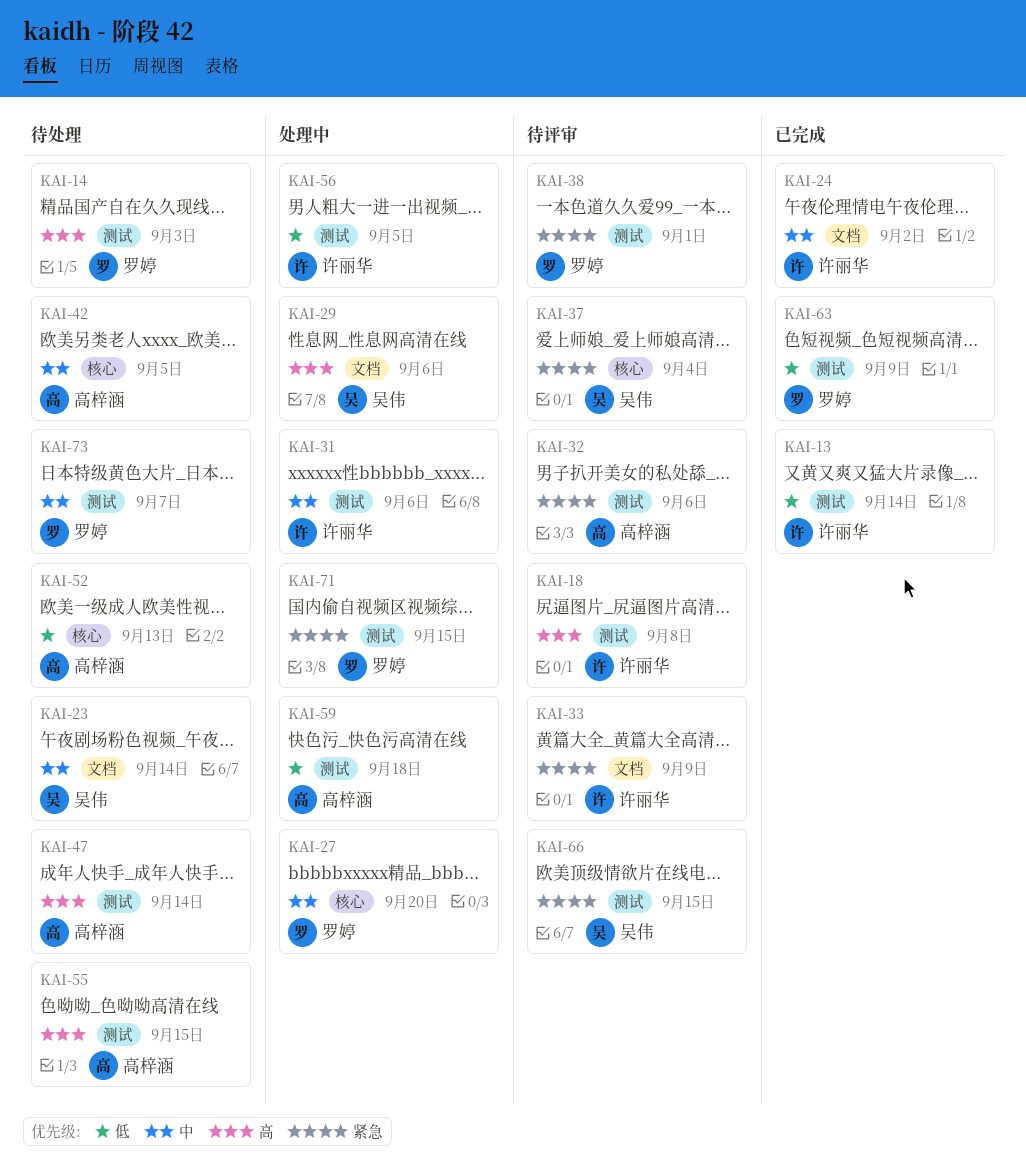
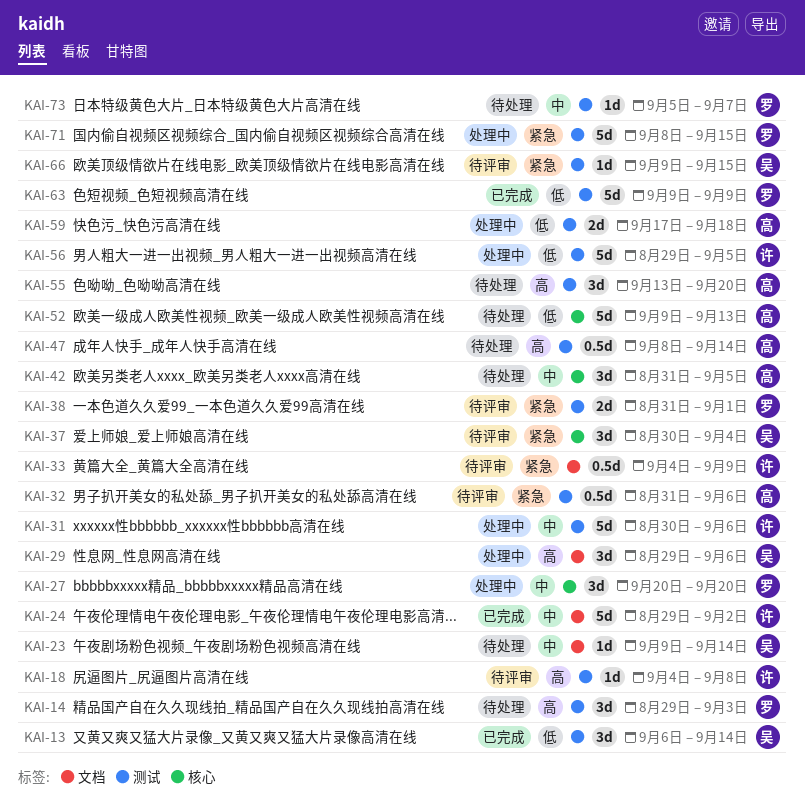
KAI-13, owner: 许丽华 -> 吴伟
KAI-55, due: Sep 15 -> Sep 20

